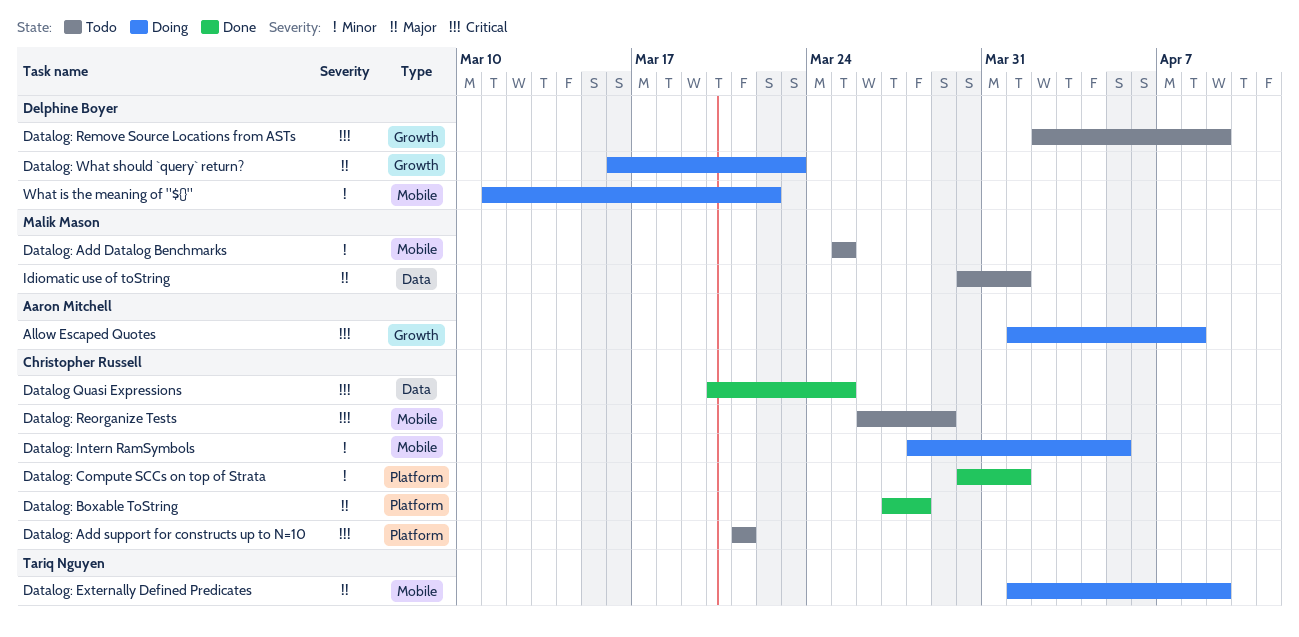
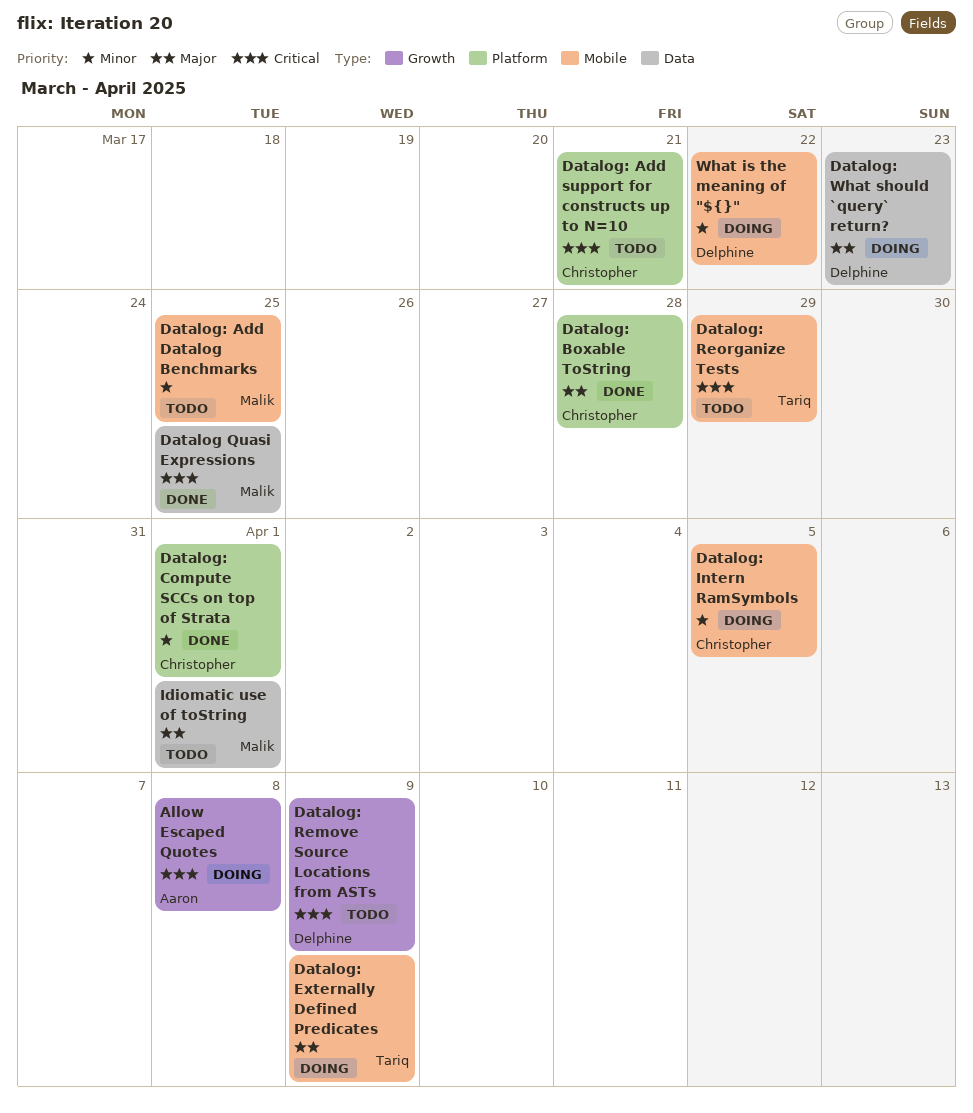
Datalog Quasi Expressions, owner: Christopher Russell -> Malik Mason
Datalog: Reorganize Tests, owner: Christopher Russell -> Tariq Nguyen
Datalog: What should `query` return?, label: Growth -> Data

